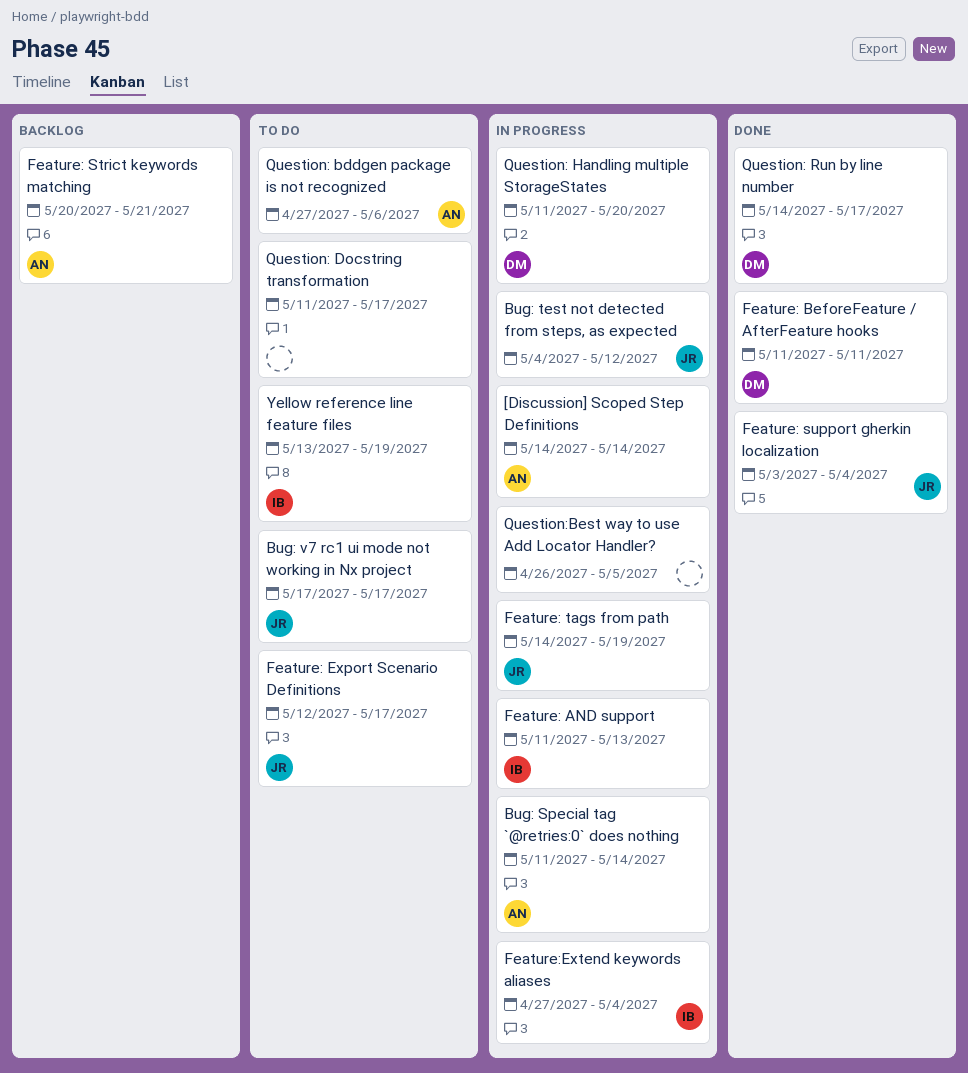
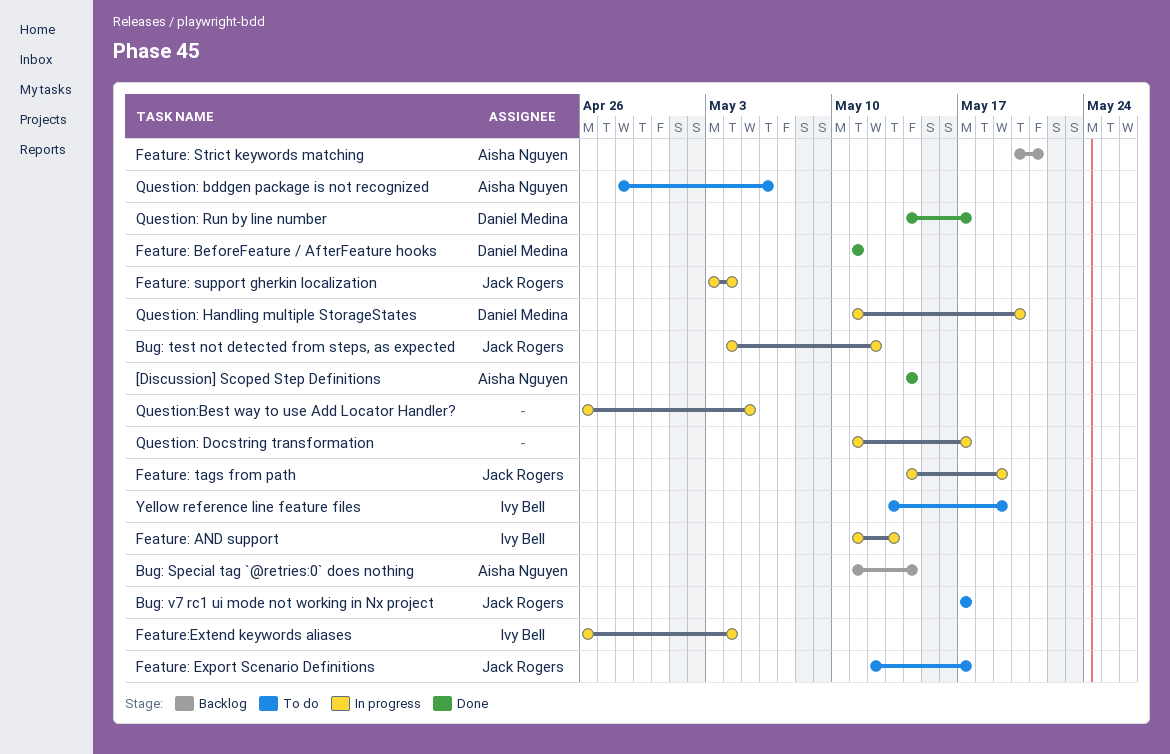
[Discussion] Scoped Step Definitions, status: In progress -> Done
Bug: Special tag `@retries:0` does nothing, status: In progress -> Backlog
Feature: support gherkin localization, status: Done -> In progress
Feature:Extend keywords aliases, start: Apr 27 -> Apr 26
Question: bddgen package is not recognized, start: Apr 27 -> Apr 28
Question: Docstring transformation, status: To do -> In progress

